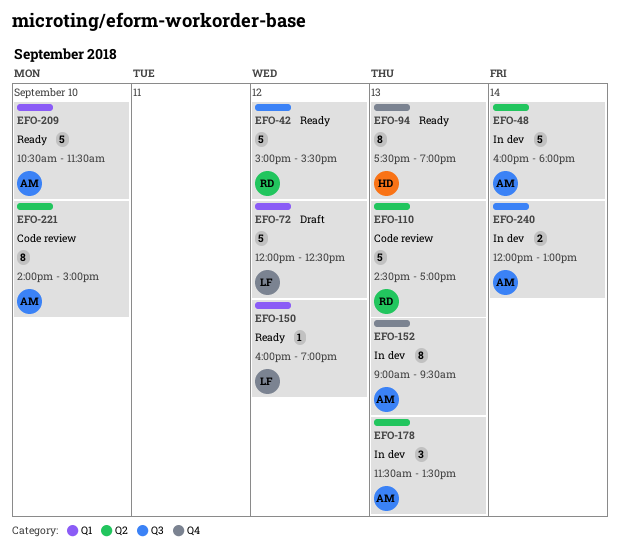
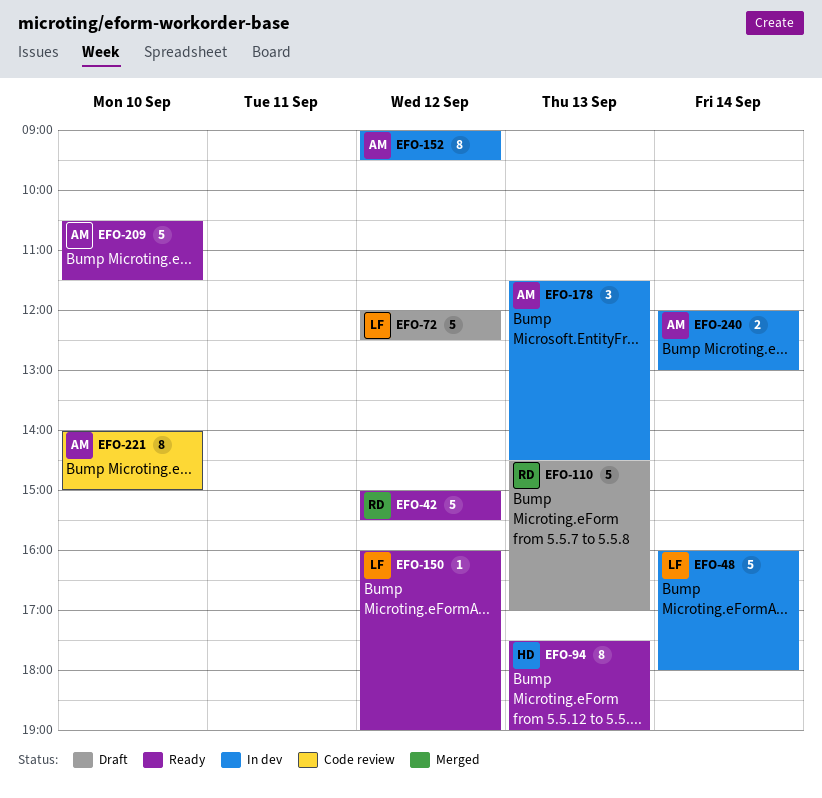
EFO-48, owner: AM -> LF
EFO-110, status: Code review -> Draft
EFO-152, day: Sep 13 -> Sep 12
EFO-178, ends: 13:30 -> 14:30

